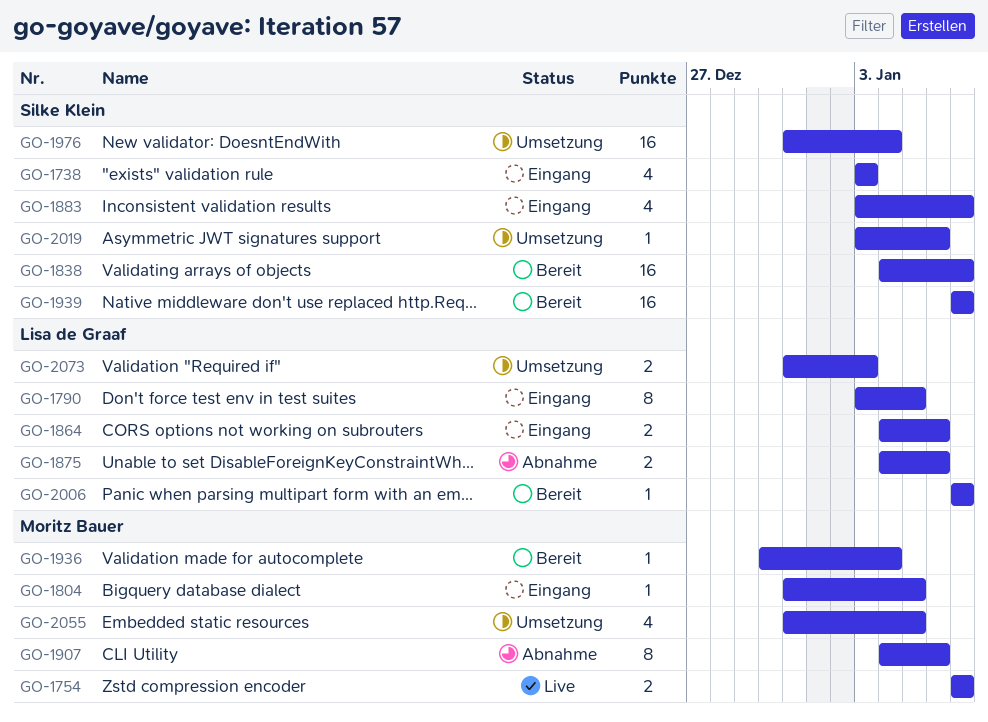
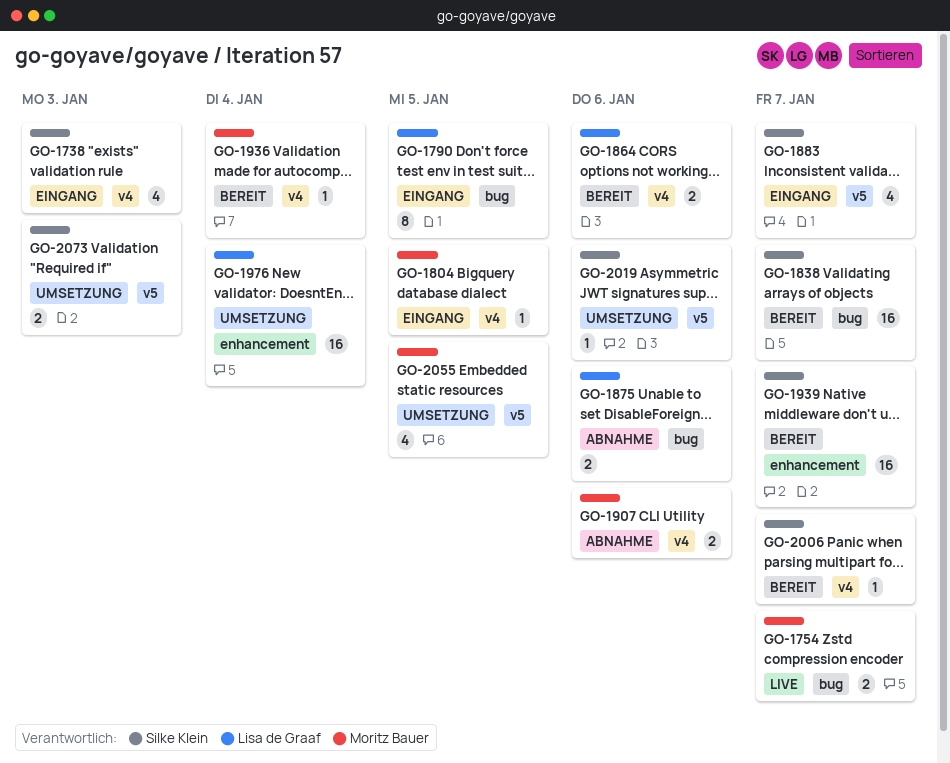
GO-1864, status: Eingang -> Bereit
GO-1907, estimate: 8 -> 2
GO-1976, owner: Silke Klein -> Lisa de Graaf
GO-2006, owner: Lisa de Graaf -> Silke Klein
GO-2073, owner: Lisa de Graaf -> Silke Klein

